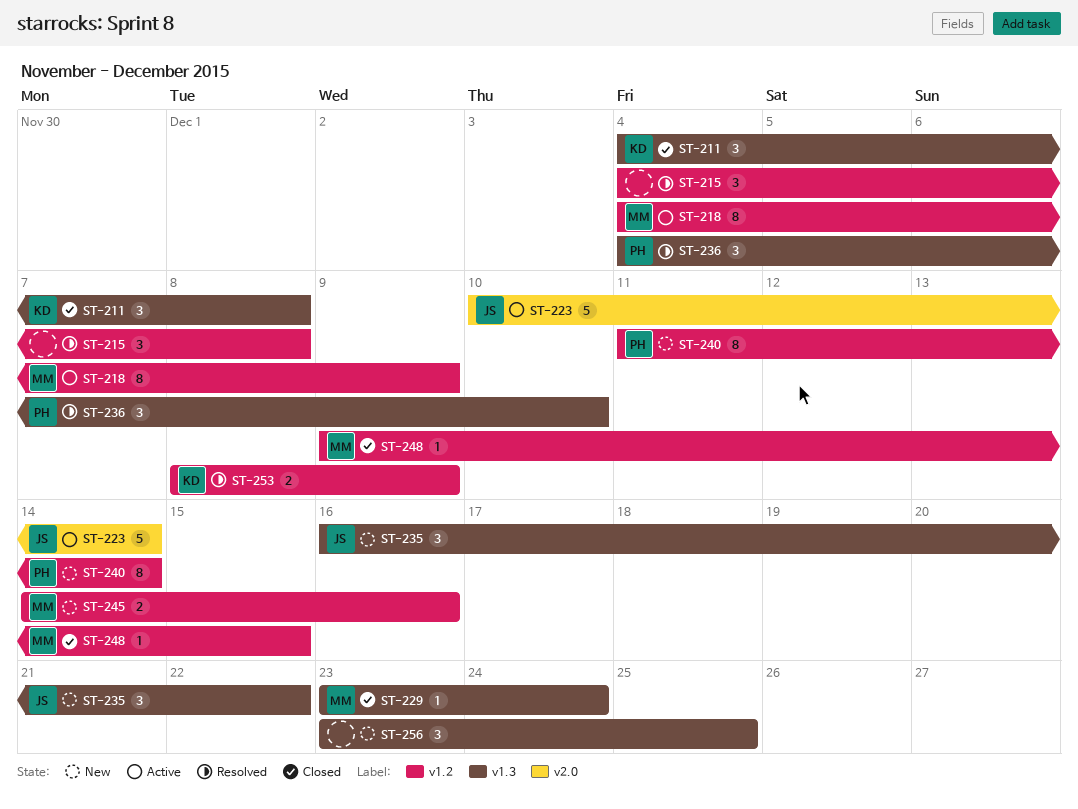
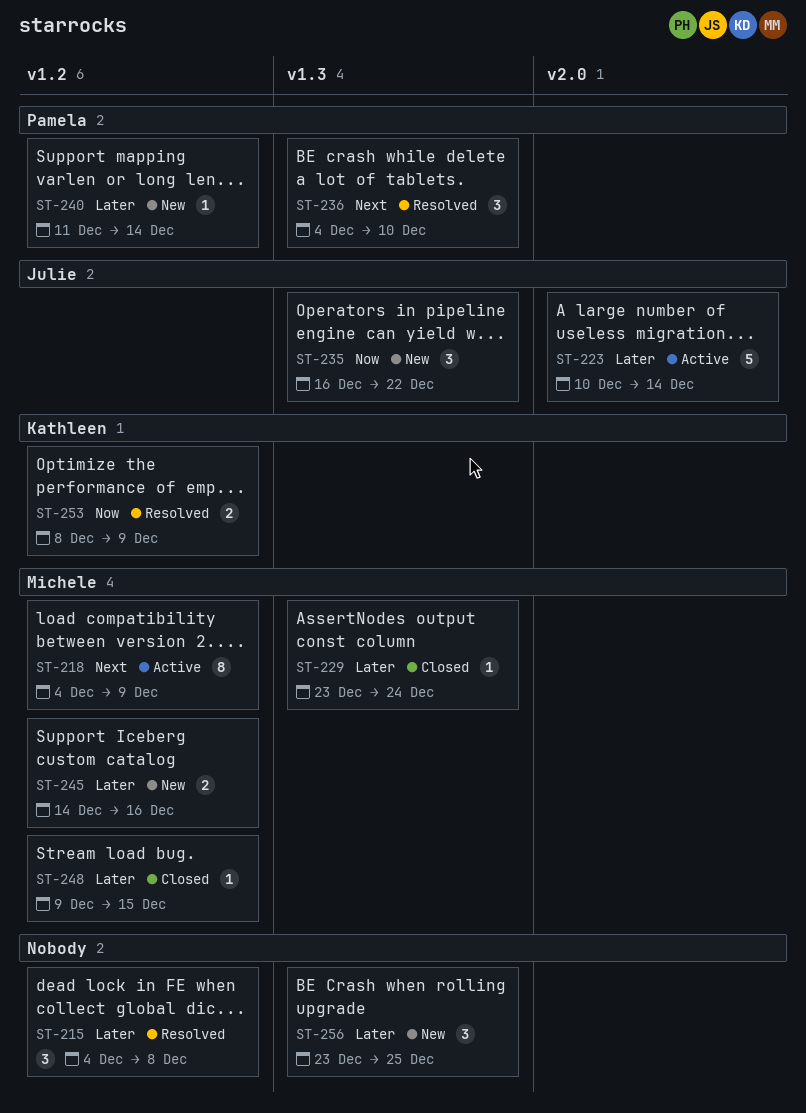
ST-211: present -> none
ST-240, estimate: 8 -> 1

